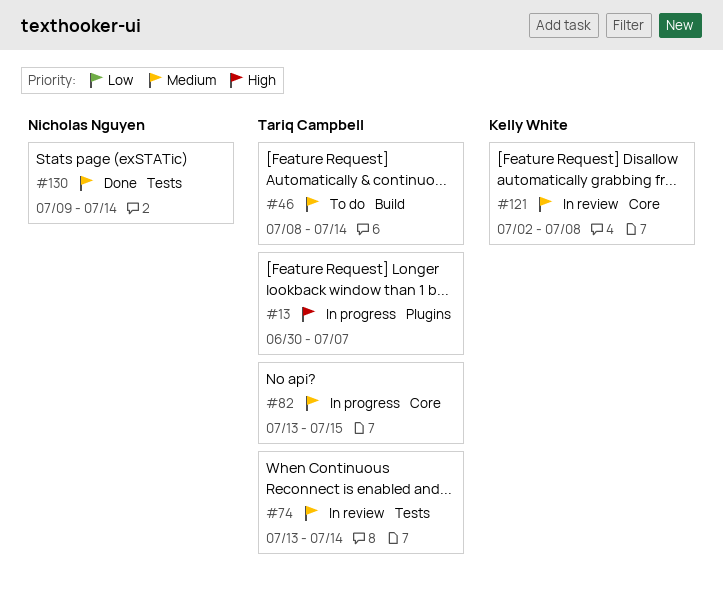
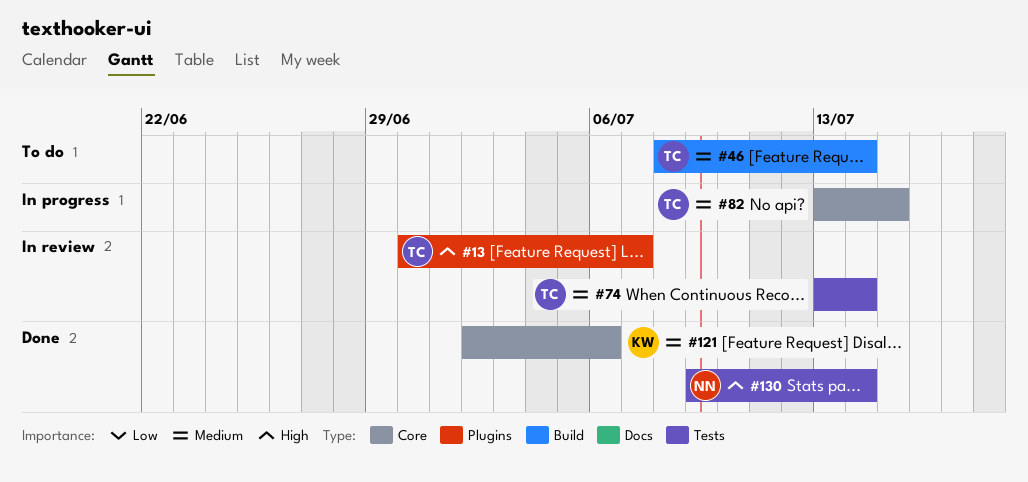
#13, status: In progress -> In review
#121, status: In review -> Done
#121, due: Jul 8 -> Jul 6
#130, priority: Medium -> High

